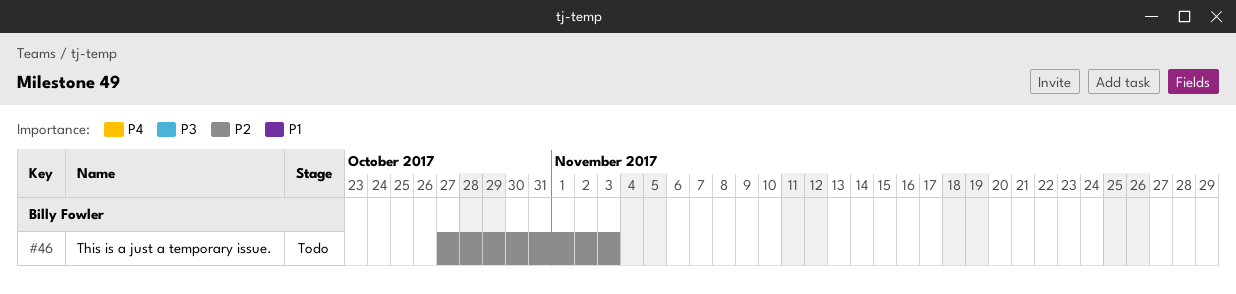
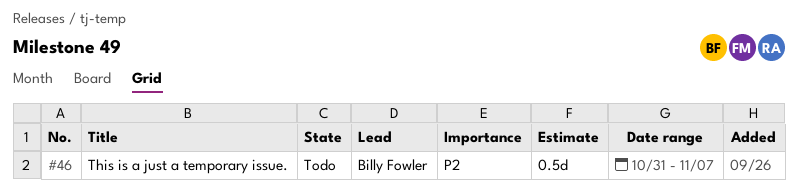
#46, start: Oct 27 -> Oct 31
#46, due: Nov 3 -> Nov 7

